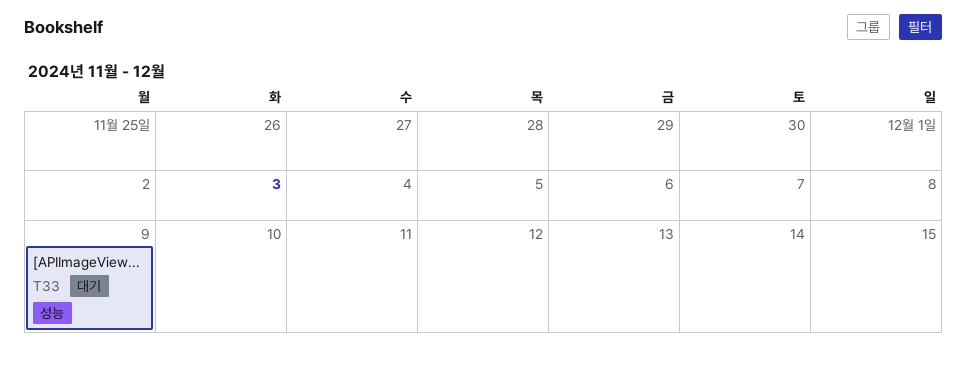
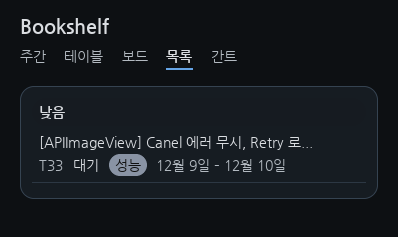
T33, due: Dec 9 -> Dec 10

